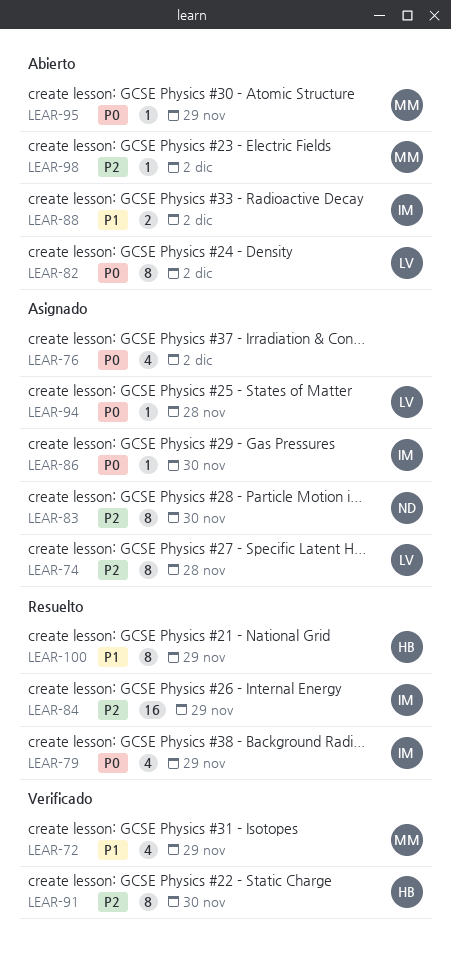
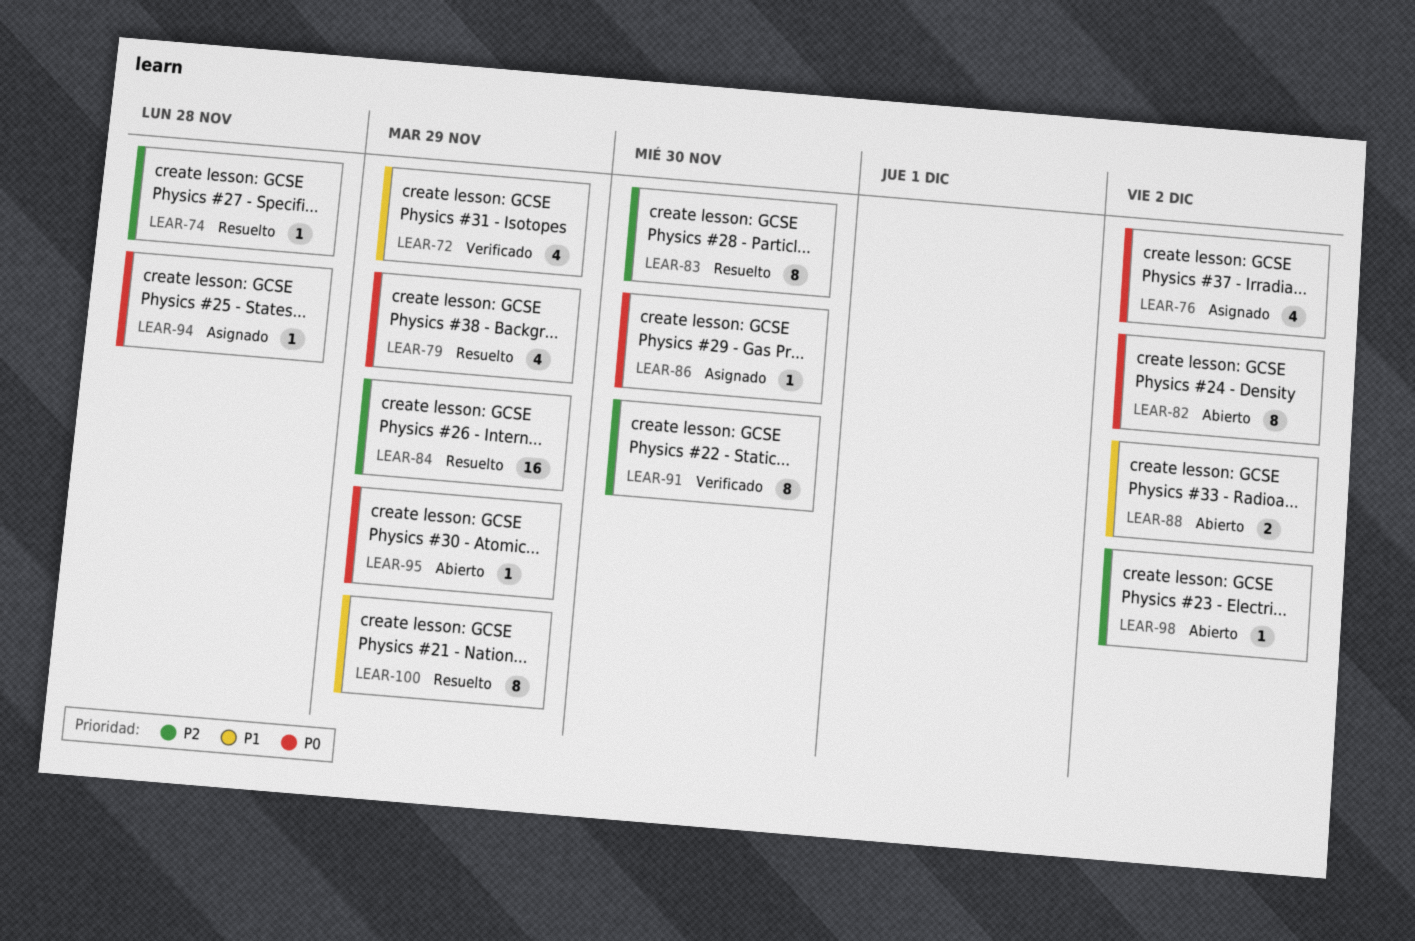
LEAR-74, status: Asignado -> Resuelto
LEAR-74, estimate: 8 -> 1
LEAR-83, status: Asignado -> Resuelto

